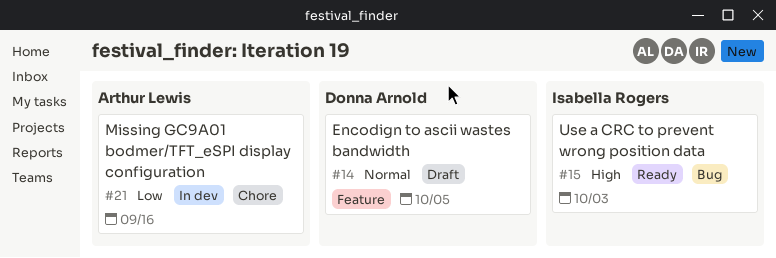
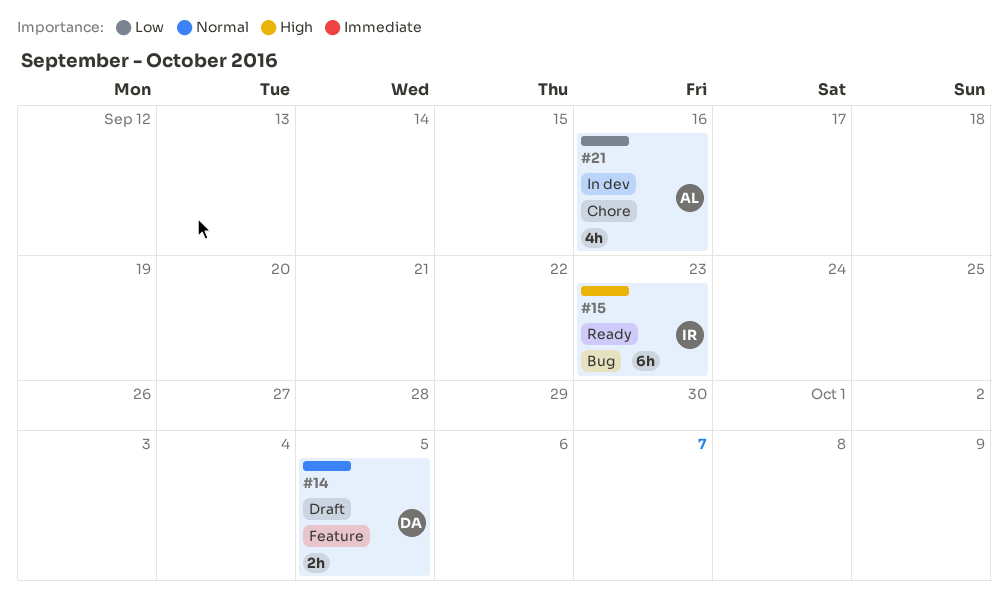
#15, due: Oct 3 -> Sep 23

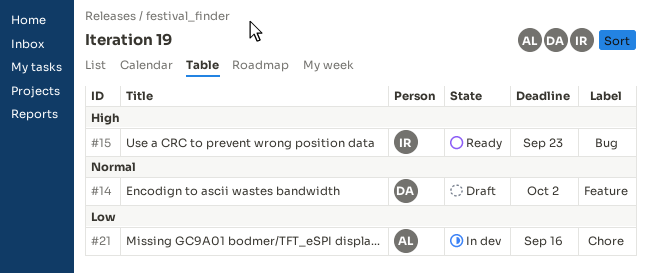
#14, due: Oct 5 -> Oct 2

